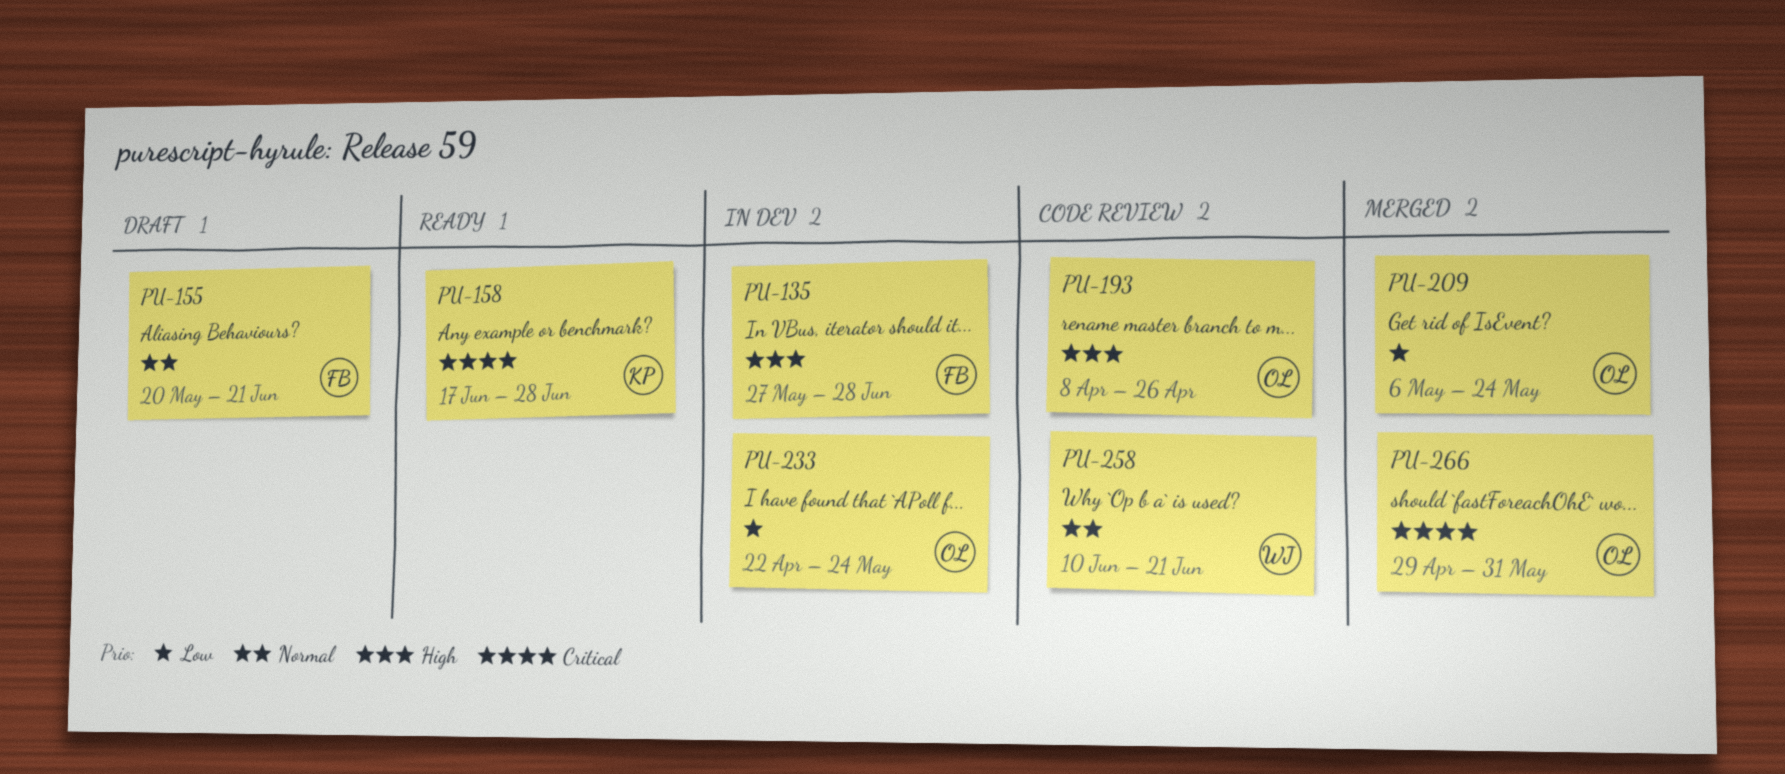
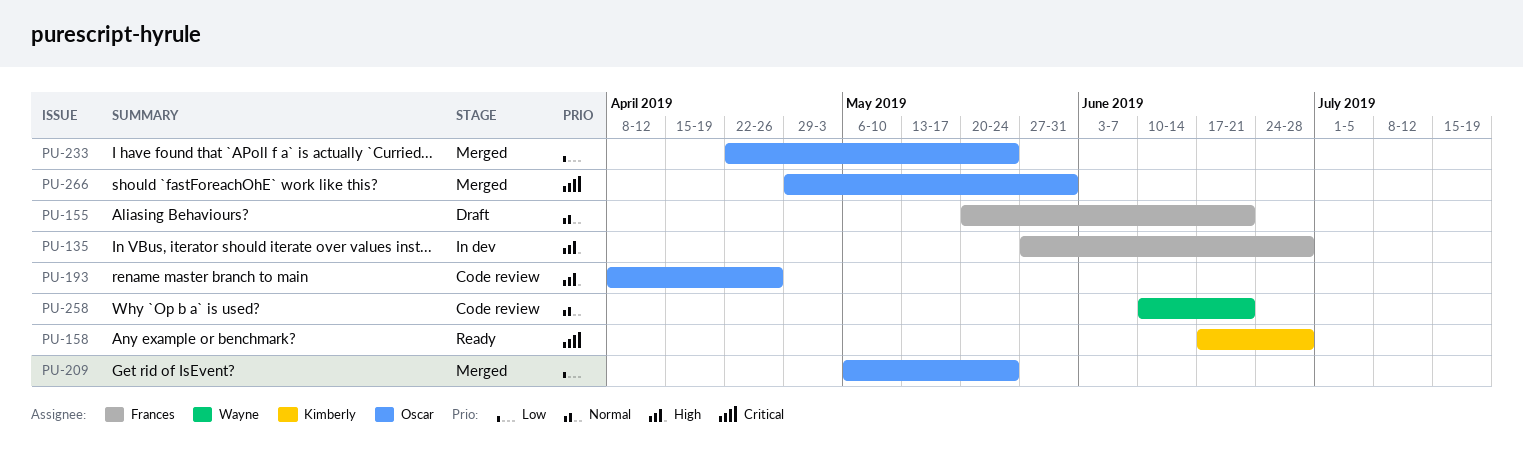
PU-233, status: In dev -> Merged

